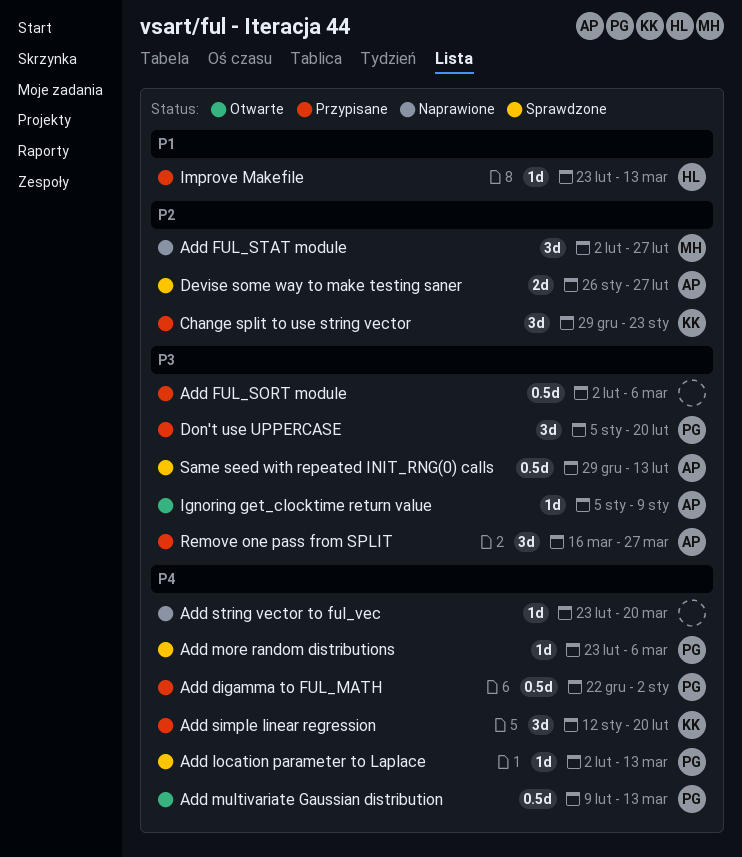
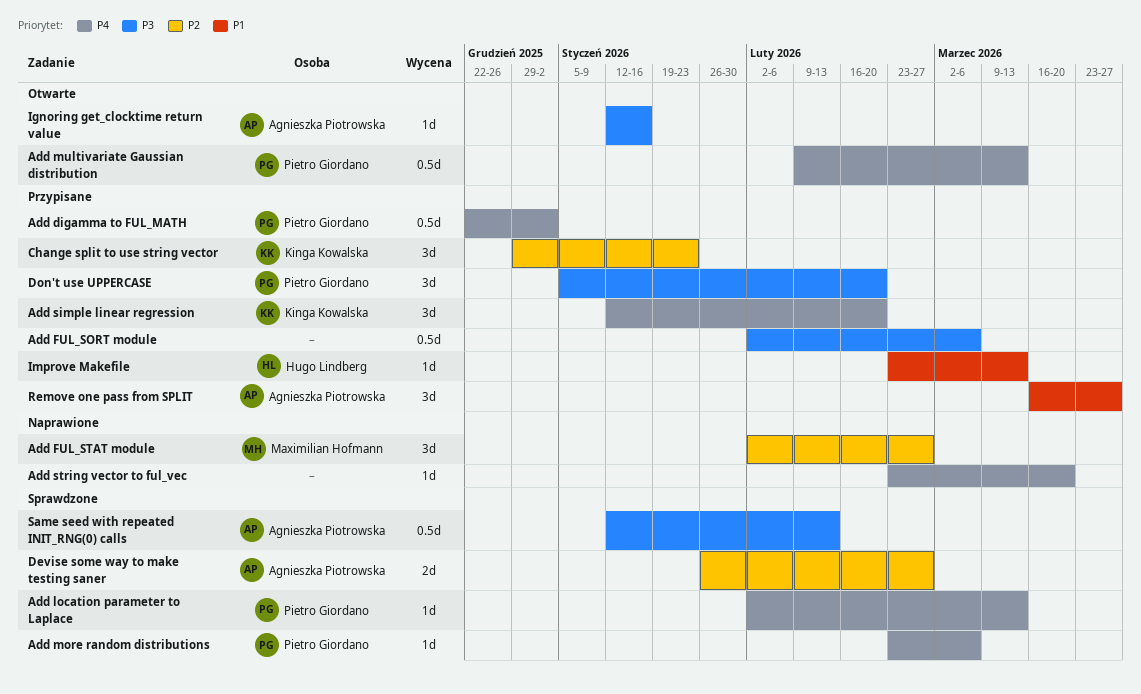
Ignoring get_clocktime return value, start: Jan 5 -> Jan 12
Ignoring get_clocktime return value, due: Jan 9 -> Jan 16
Remove one pass from SPLIT, priority: P3 -> P1
Same seed with repeated INIT_RNG(0) calls, start: Dec 29 -> Jan 12

